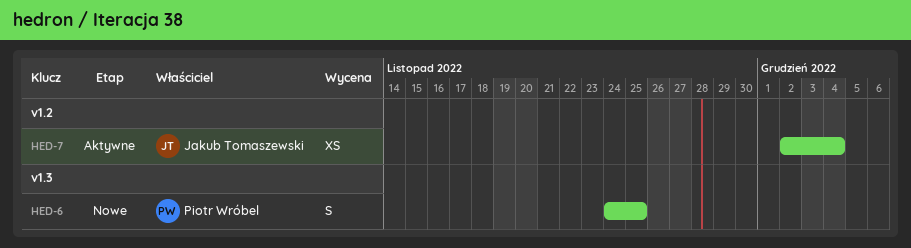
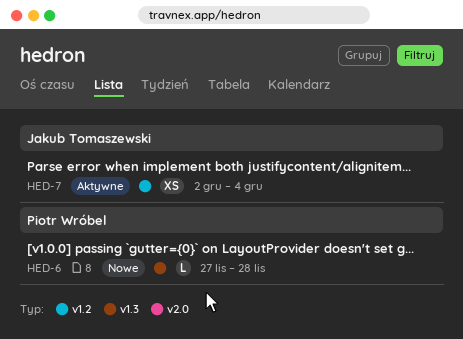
HED-6, estimate: S -> L
HED-6, start: Nov 24 -> Nov 27
HED-6, due: Nov 25 -> Nov 28

